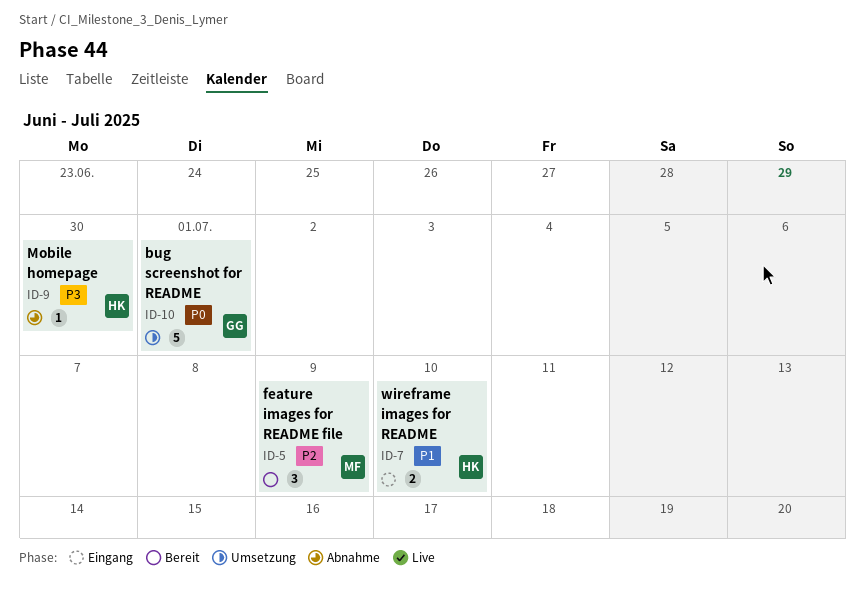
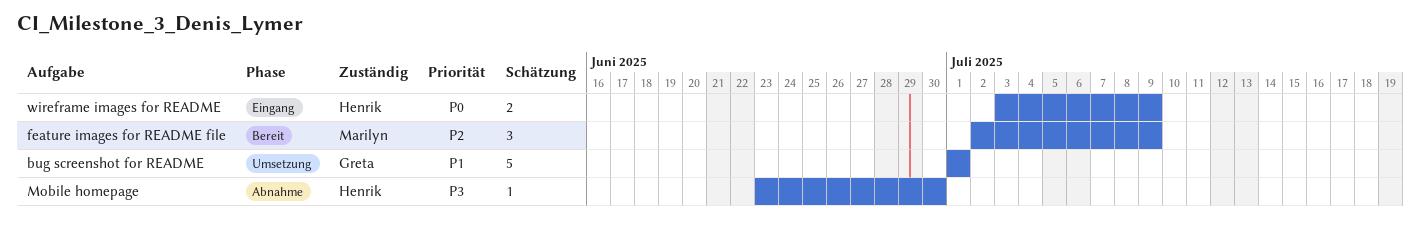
bug screenshot for README, priority: P0 -> P1
wireframe images for README, priority: P1 -> P0
wireframe images for README, due: Jul 10 -> Jul 9

